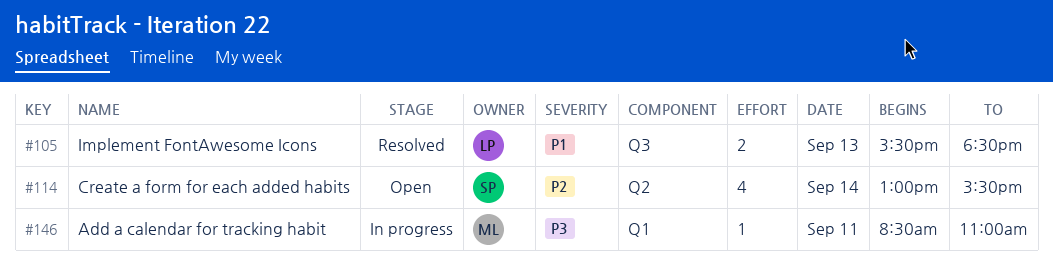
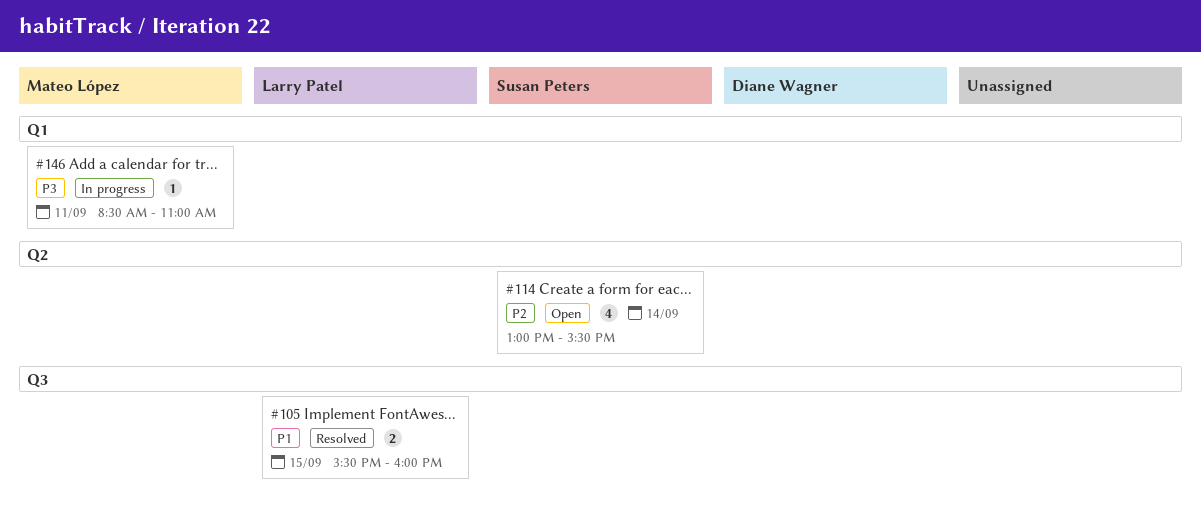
#105, day: Sep 13 -> Sep 15
#105, ends: 18:30 -> 16:00

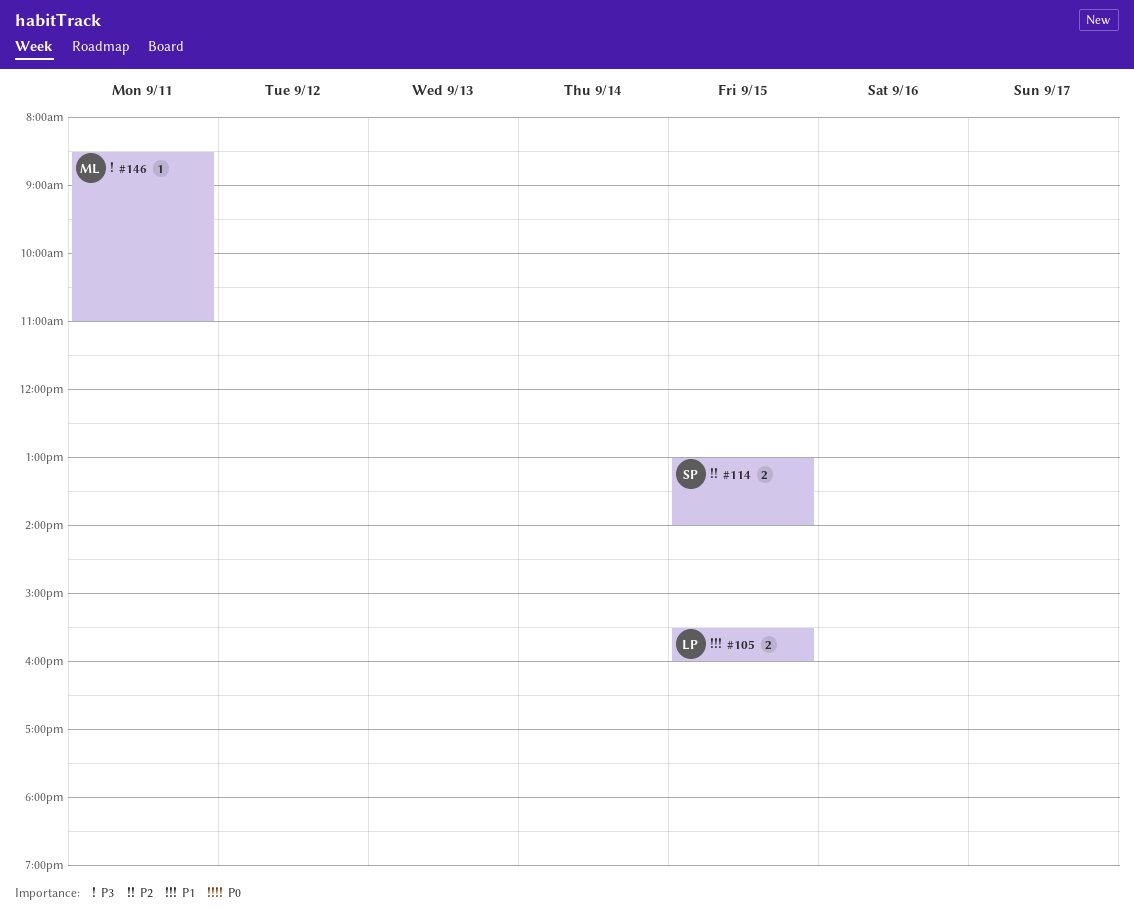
#114, estimate: 4 -> 2
#114, day: Sep 14 -> Sep 15
#114, ends: 15:30 -> 14:00

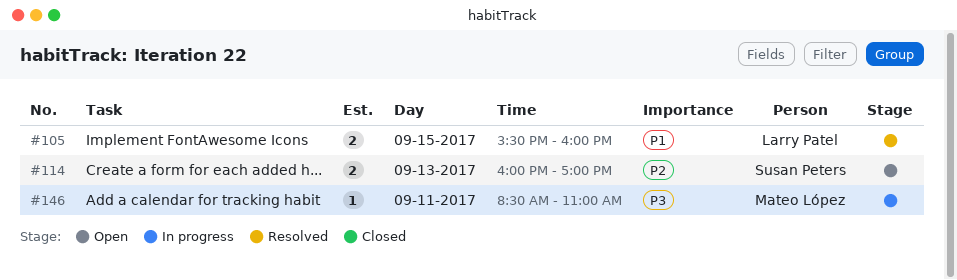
#114, day: Sep 15 -> Sep 13
#114, begins: 13:00 -> 16:00
#114, ends: 14:00 -> 17:00

